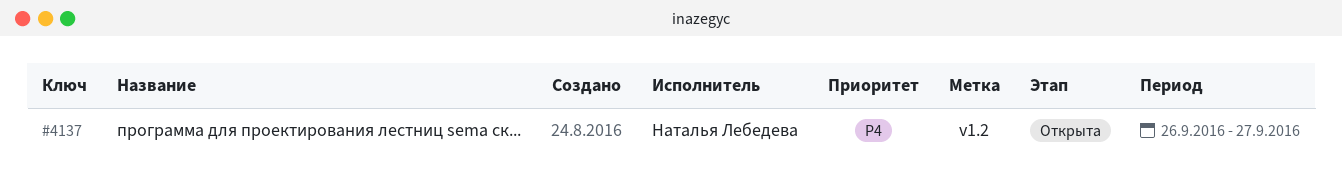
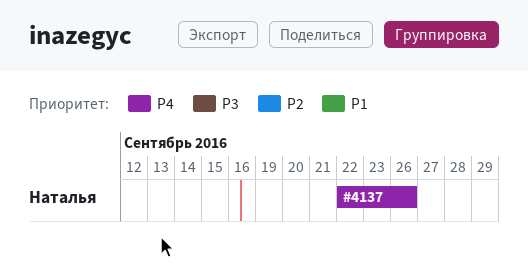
#4137, start: Sep 26 -> Sep 22
#4137, due: Sep 27 -> Sep 26

